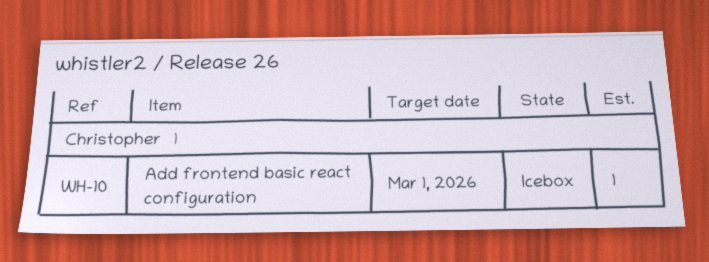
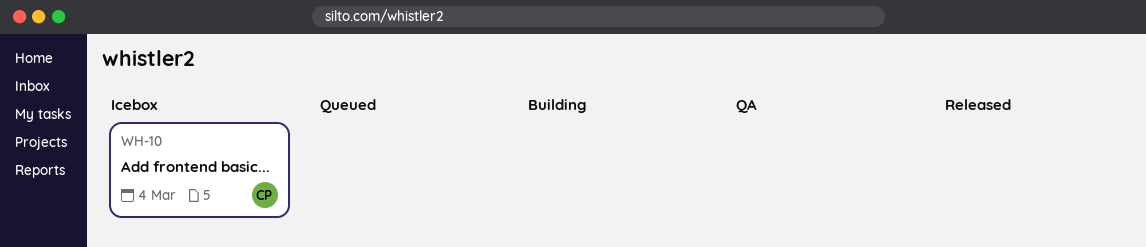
WH-10, due: Mar 1 -> Mar 4

